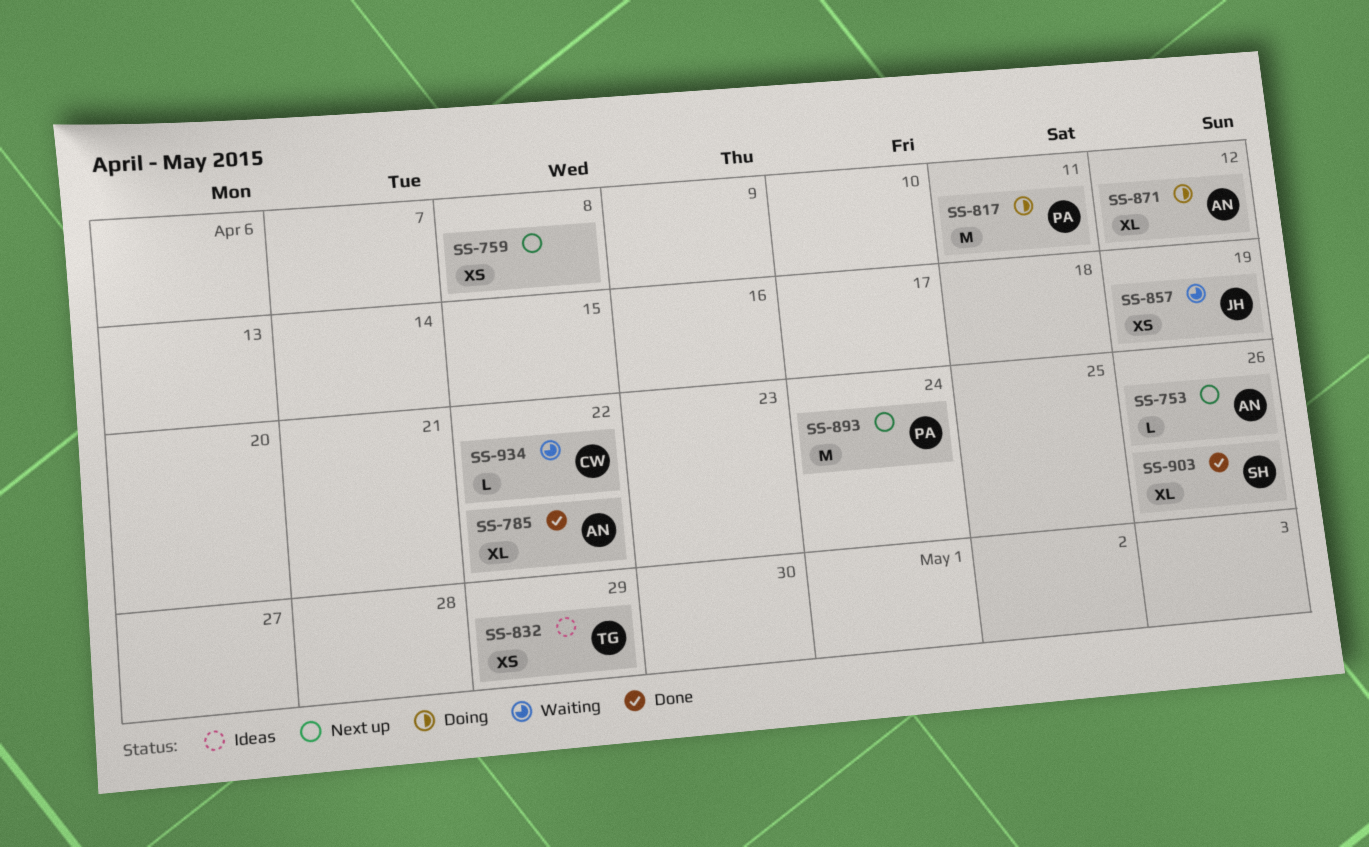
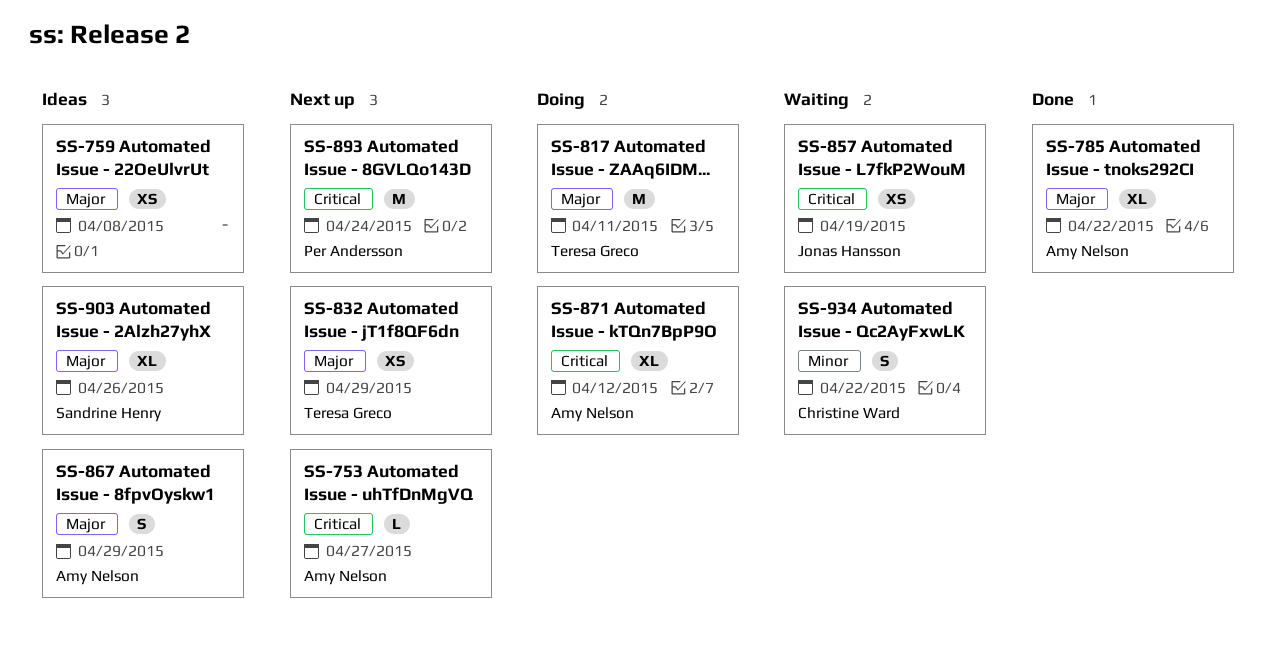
SS-753, due: Apr 26 -> Apr 27
SS-759, status: Next up -> Ideas
SS-817, owner: Per Andersson -> Teresa Greco
SS-832, status: Ideas -> Next up
SS-867: none -> present
SS-903, status: Done -> Ideas
SS-934, estimate: L -> S

